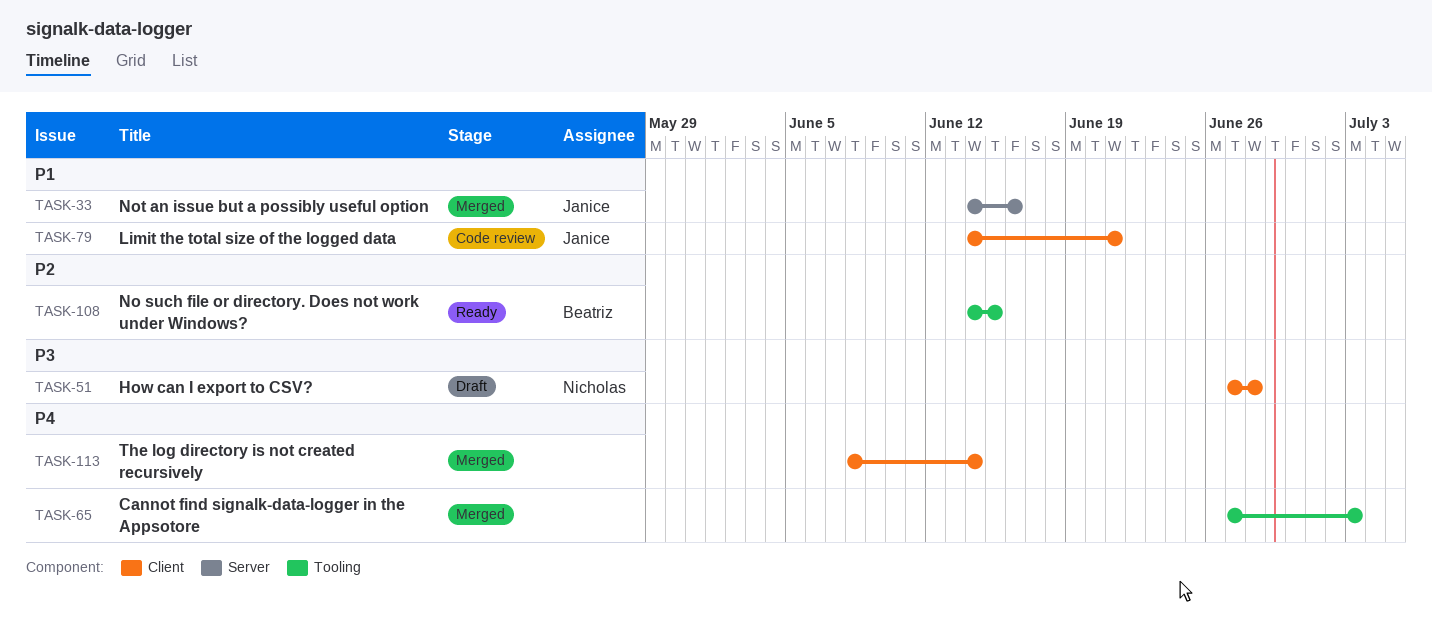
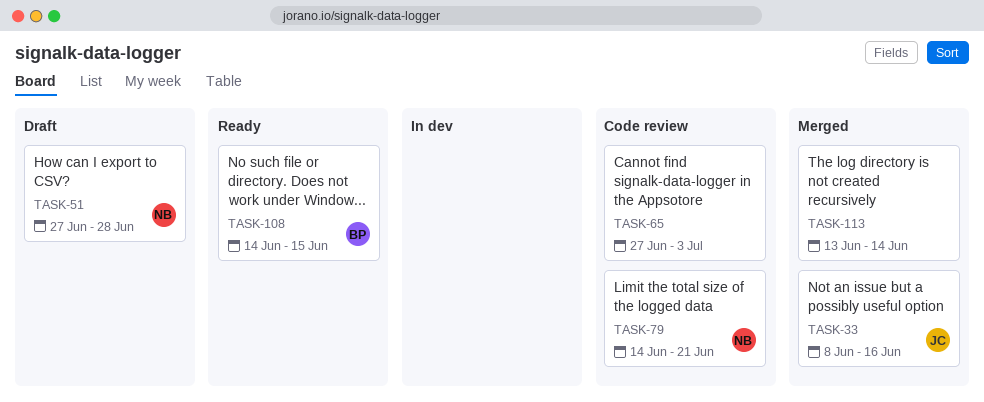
TASK-33, start: Jun 14 -> Jun 8
TASK-65, status: Merged -> Code review
TASK-79, owner: Janice -> Nicholas
TASK-113, start: Jun 8 -> Jun 13

